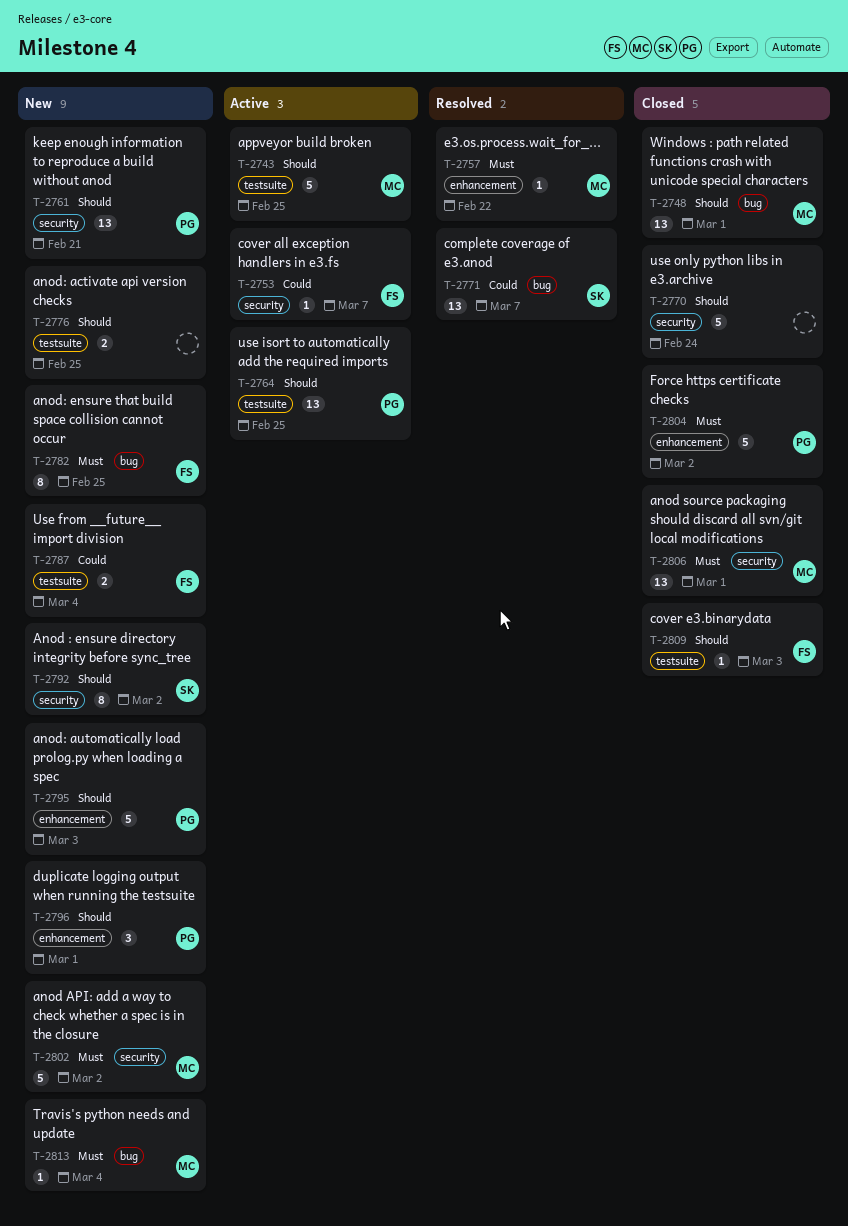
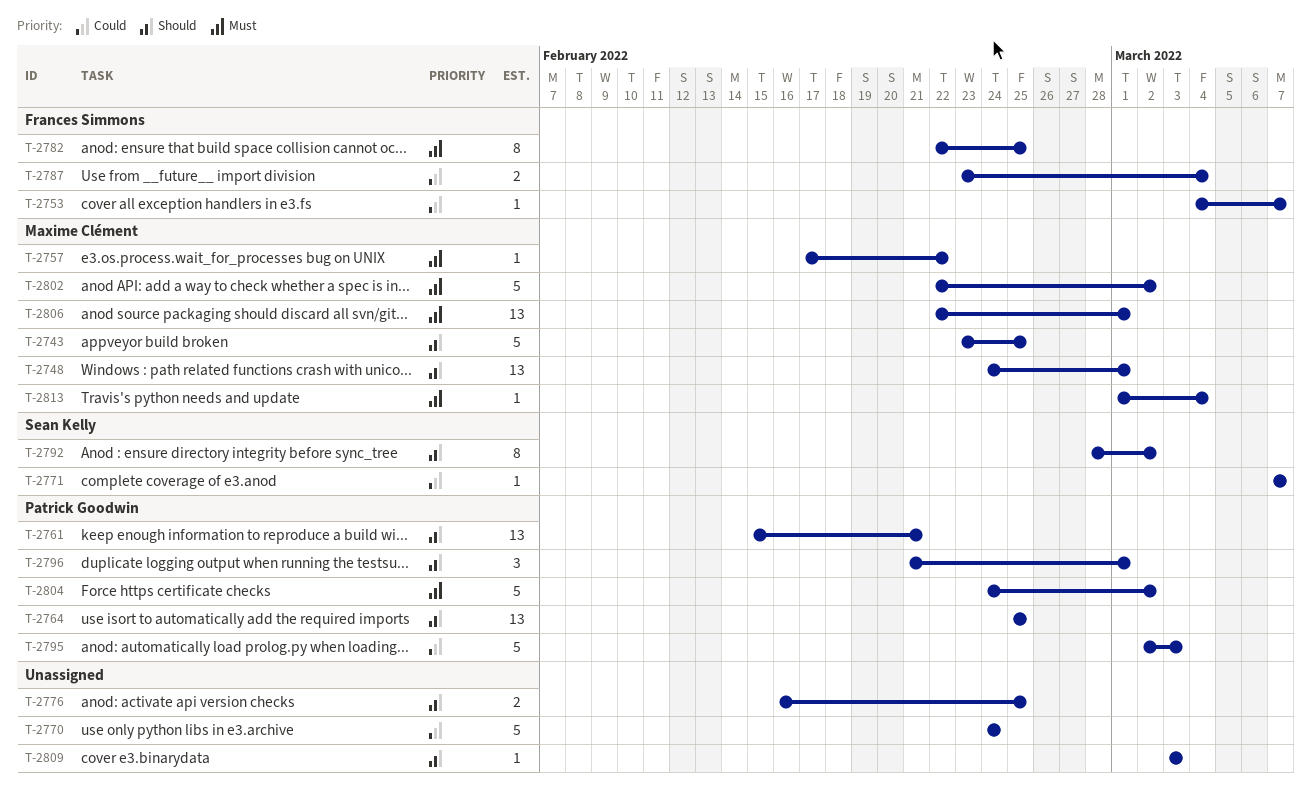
T-2770, priority: Should -> Could
T-2771, estimate: 13 -> 1
T-2795, priority: Should -> Could
T-2809, owner: Frances Simmons -> none

